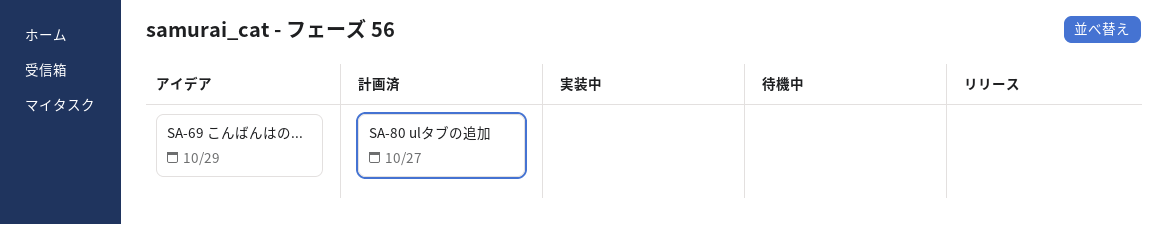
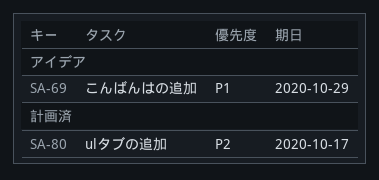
SA-80, due: Oct 27 -> Oct 17

